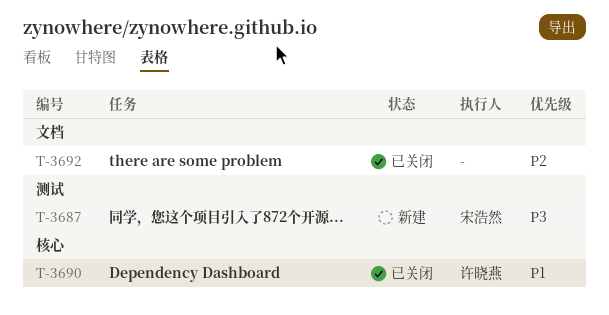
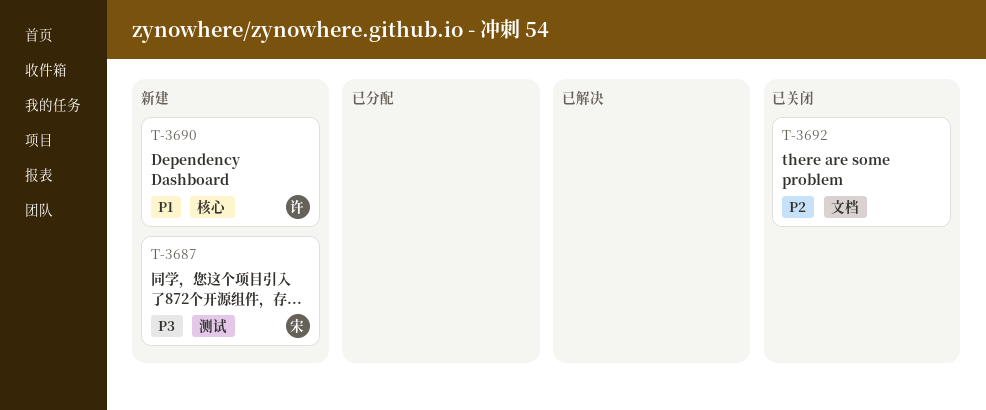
T-3690, status: 已关闭 -> 新建

